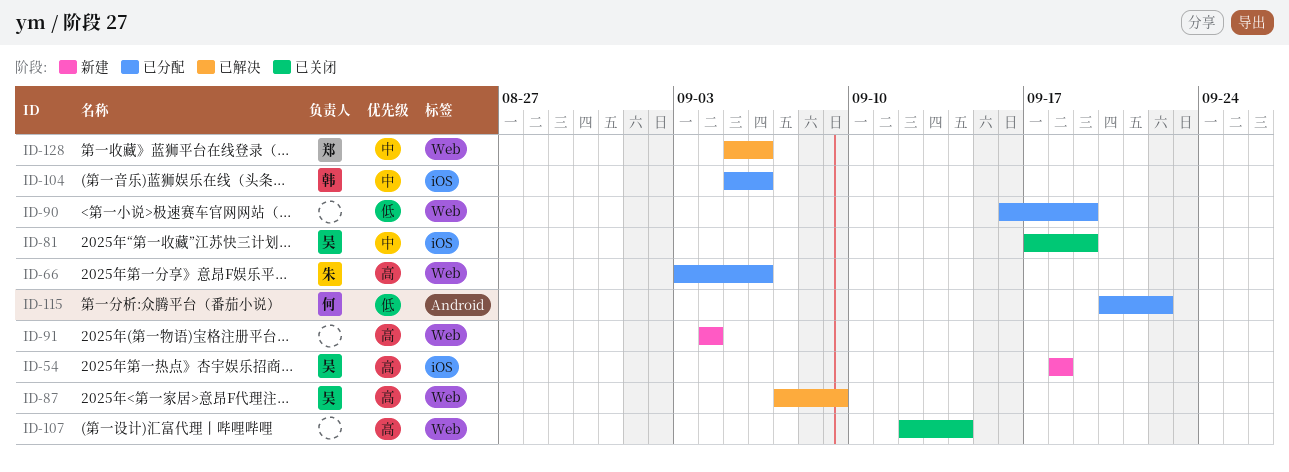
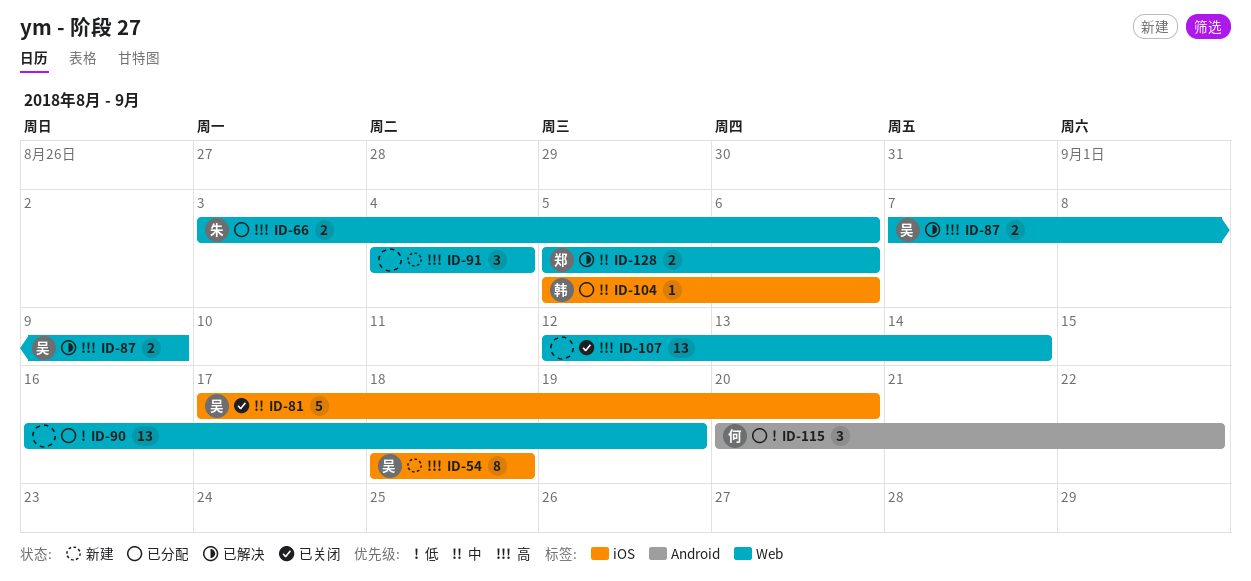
ID-81, due: Sep 19 -> Sep 20

